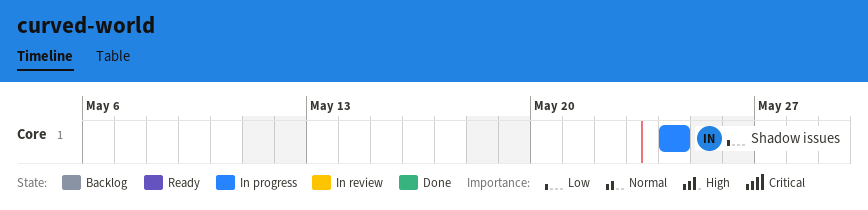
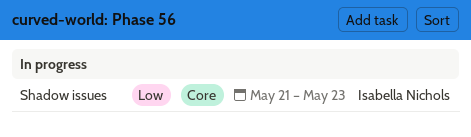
Shadow issues, start: May 24 -> May 21
Shadow issues, due: May 24 -> May 23

